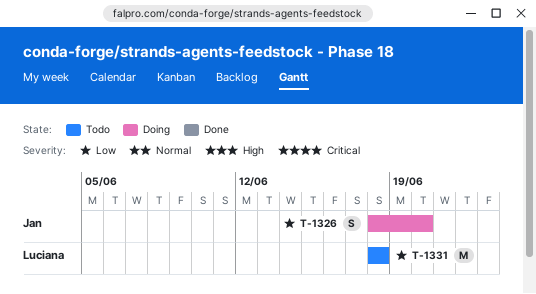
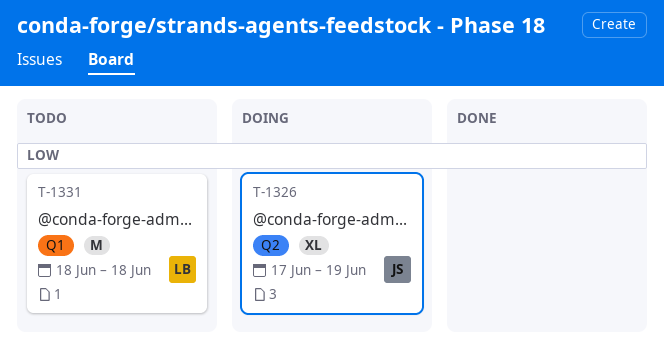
T-1326, estimate: S -> XL
T-1326, start: Jun 18 -> Jun 17
T-1326, due: Jun 20 -> Jun 19

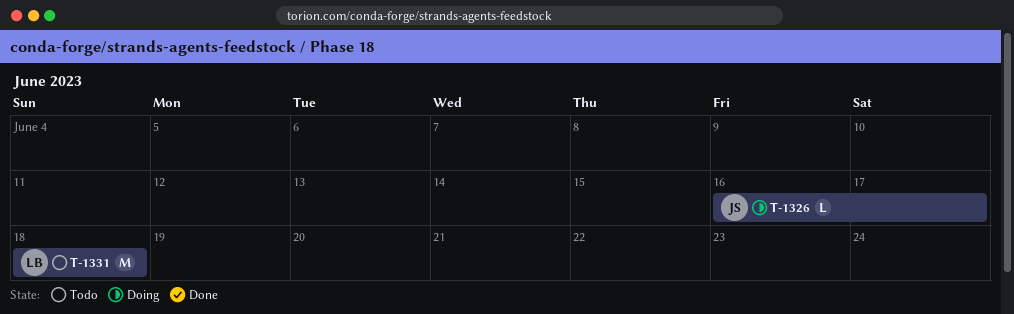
T-1326, estimate: XL -> L
T-1326, start: Jun 17 -> Jun 16
T-1326, due: Jun 19 -> Jun 17

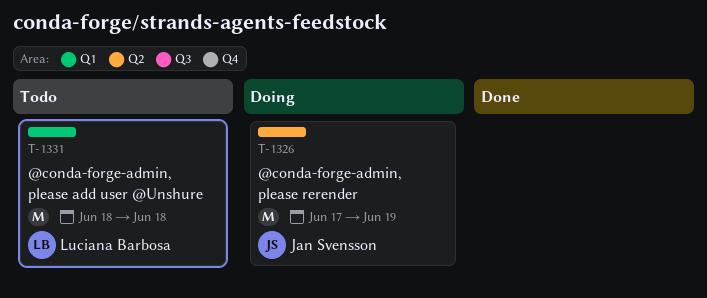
T-1326, estimate: L -> M
T-1326, start: Jun 16 -> Jun 17
T-1326, due: Jun 17 -> Jun 19

